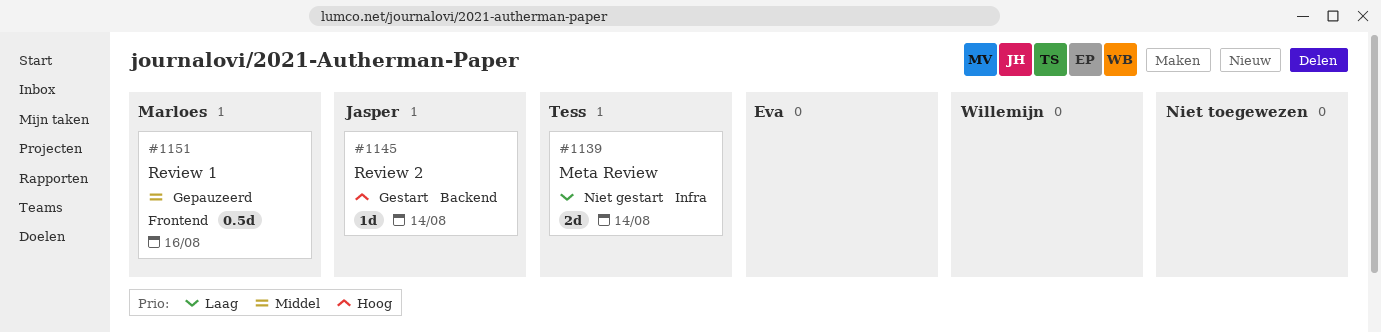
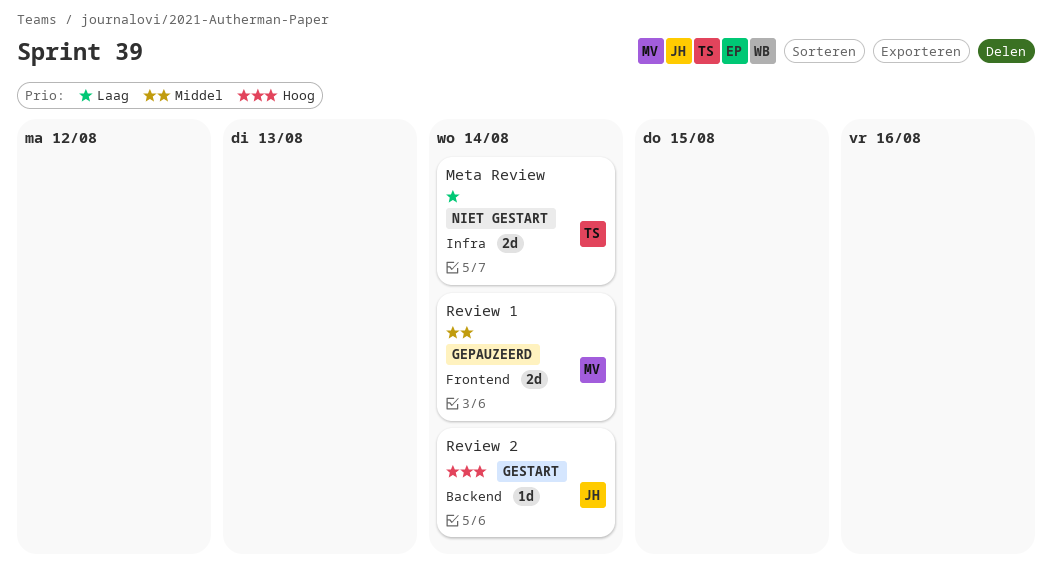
Review 1, estimate: 0.5d -> 2d
Review 1, due: Aug 16 -> Aug 14

